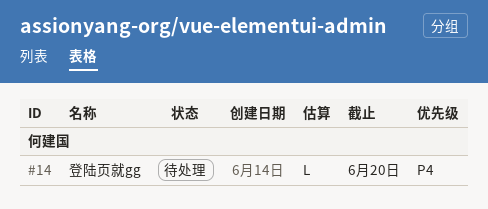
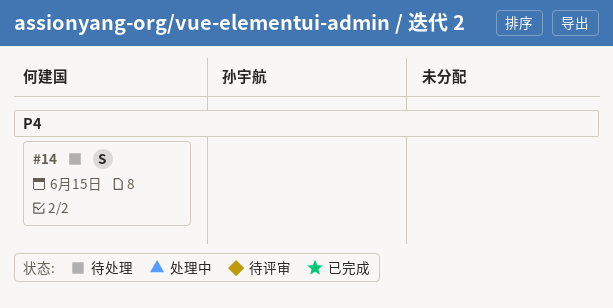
#14, estimate: L -> S
#14, due: Jun 20 -> Jun 15

